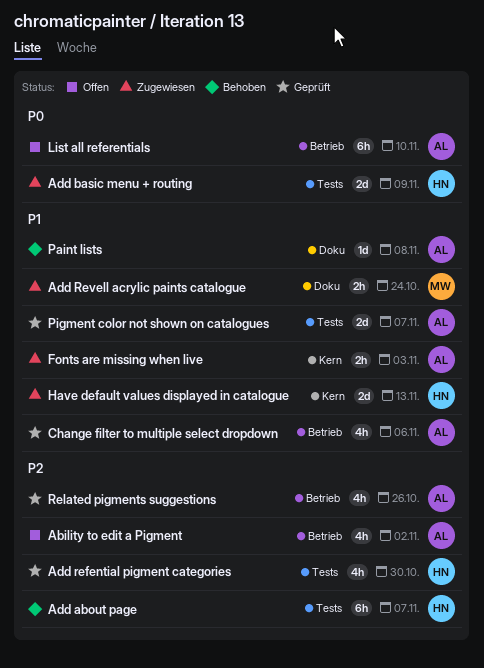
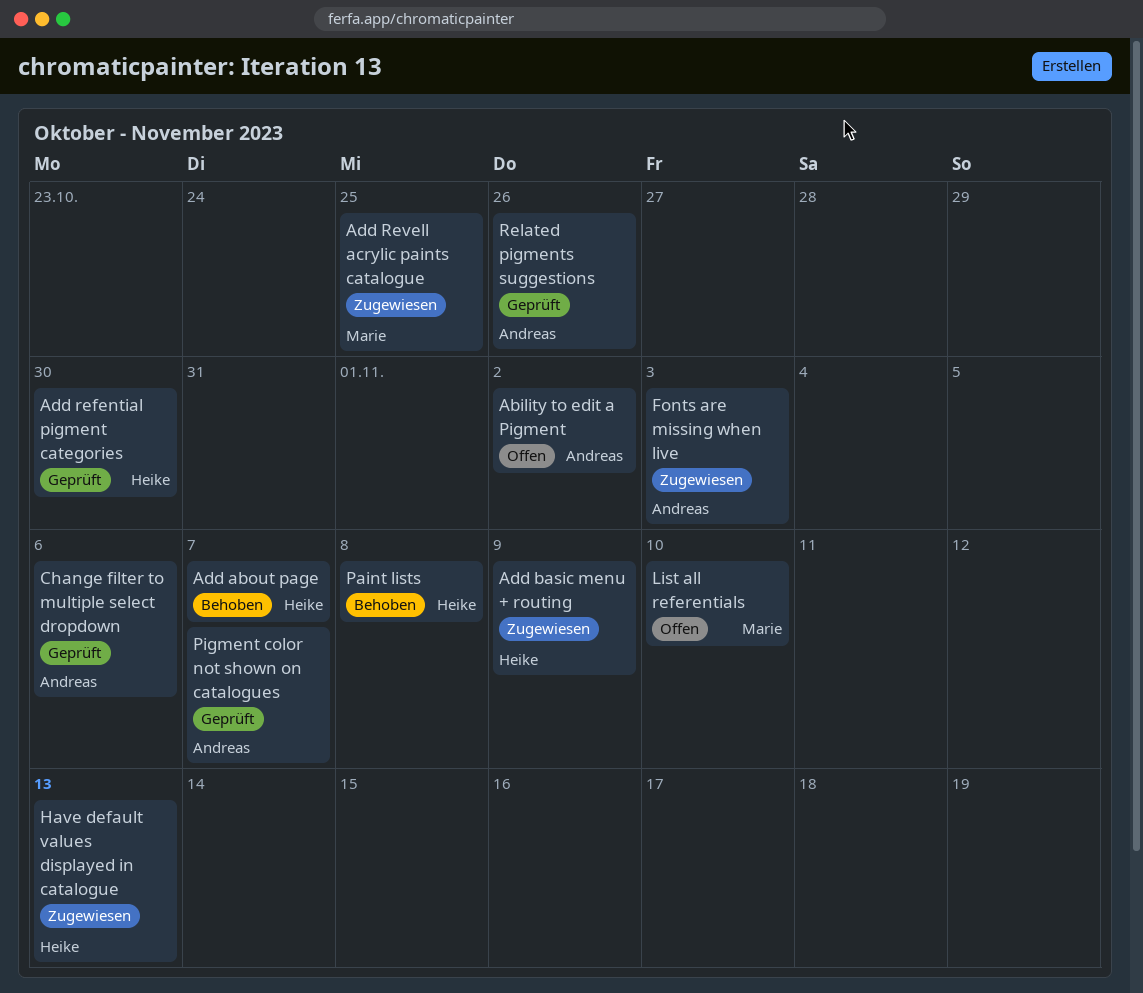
Add Revell acrylic paints catalogue, due: Oct 24 -> Oct 25
List all referentials, owner: Andreas -> Marie
Paint lists, owner: Andreas -> Heike

